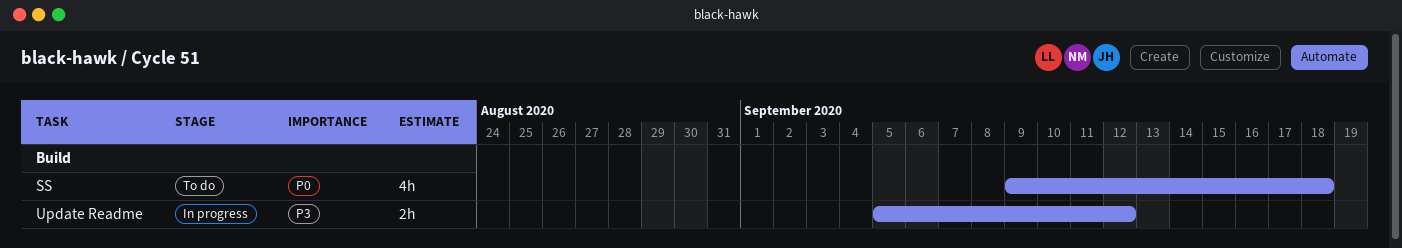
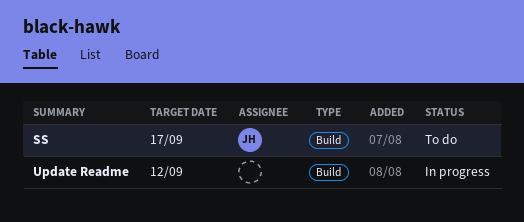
SS, due: Sep 18 -> Sep 17

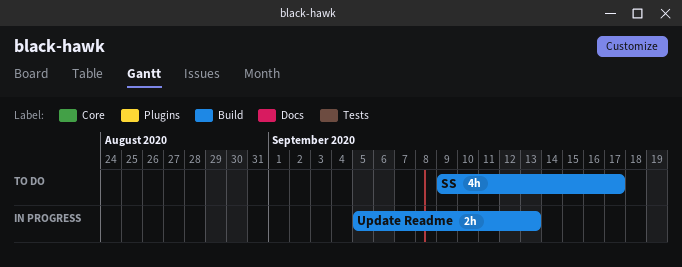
Update Readme, due: Sep 12 -> Sep 13

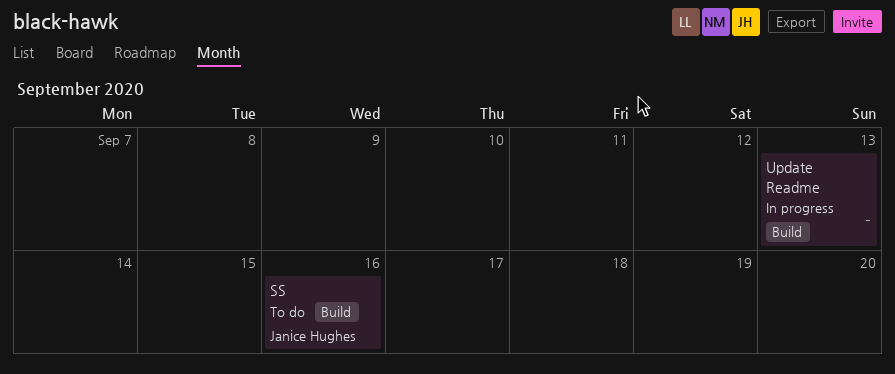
SS, due: Sep 17 -> Sep 16

